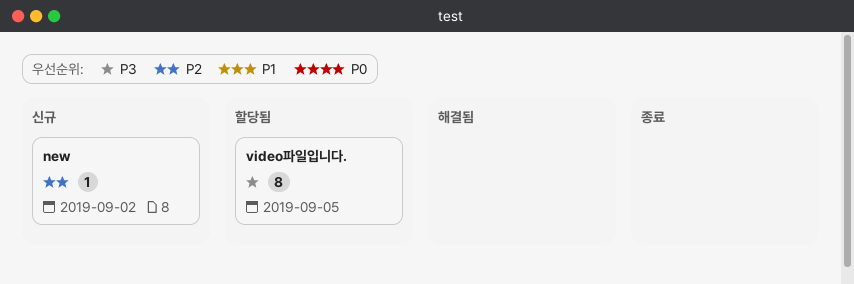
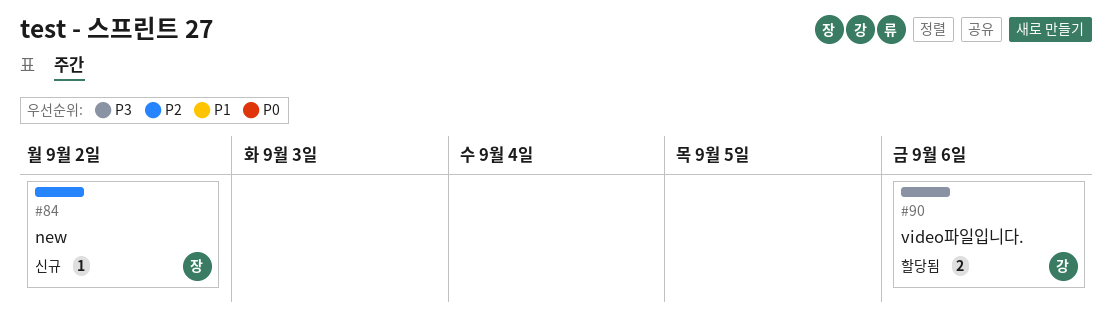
video파일입니다., estimate: 8 -> 2
video파일입니다., due: Sep 5 -> Sep 6

